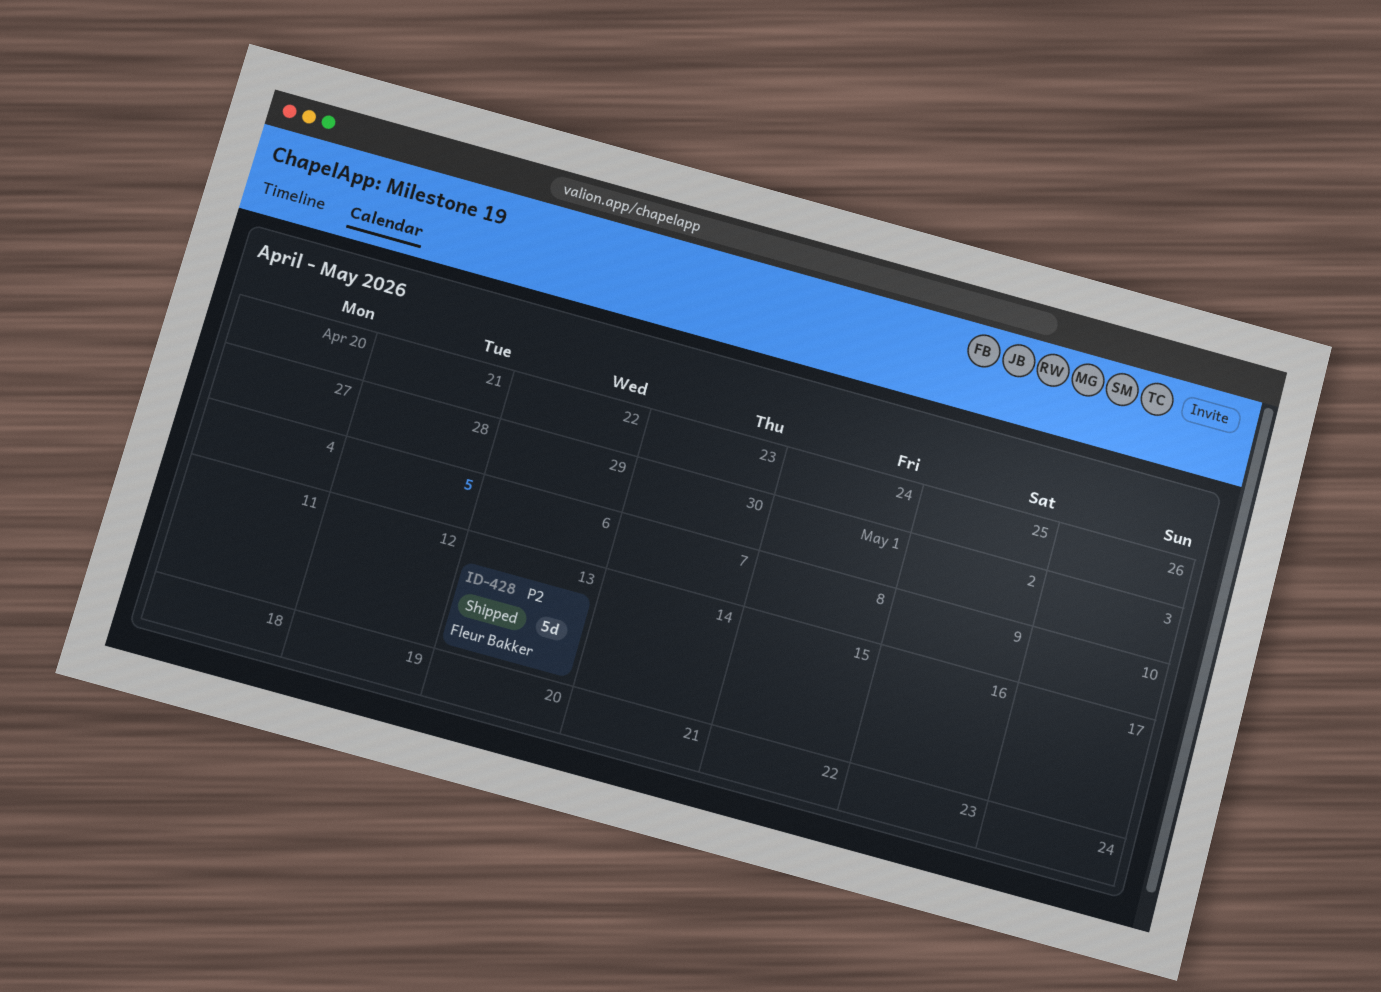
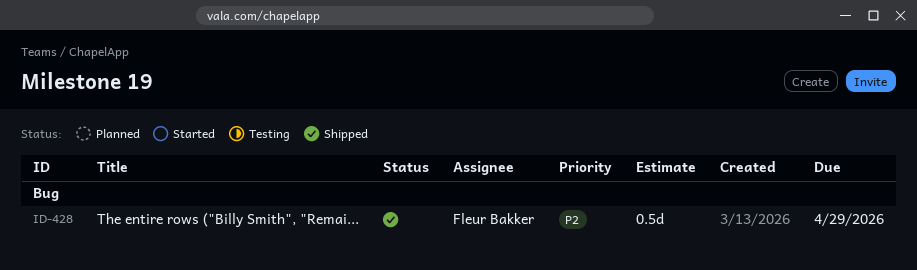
ID-428, estimate: 5d -> 0.5d
ID-428, due: May 13 -> Apr 29

